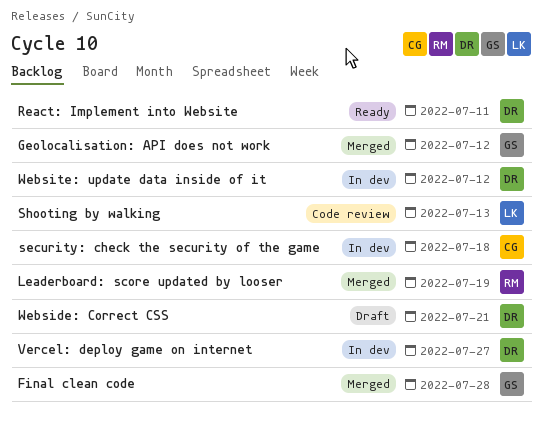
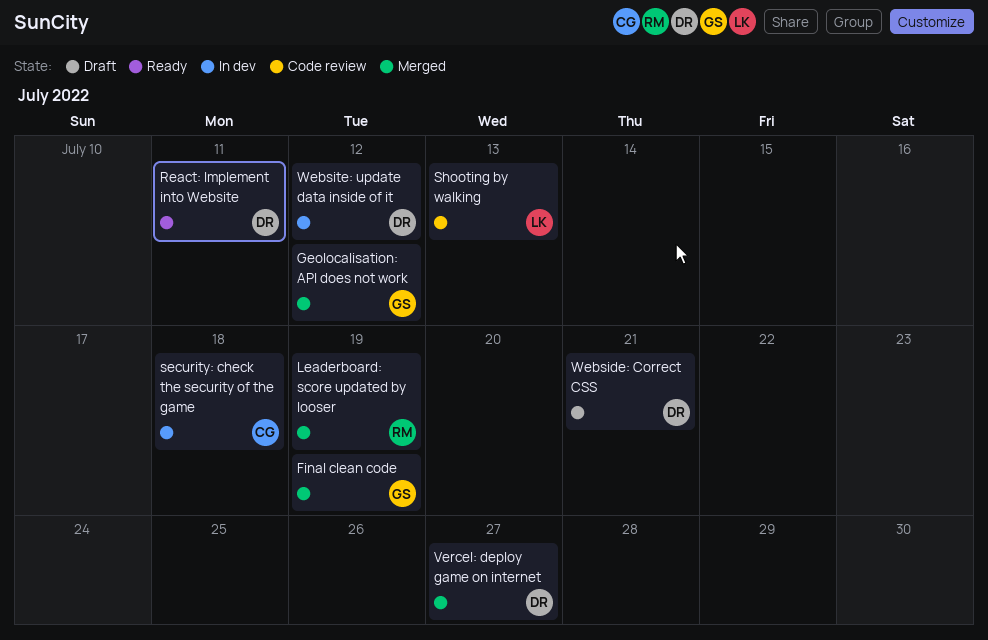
Final clean code, due: Jul 28 -> Jul 19
Vercel: deploy game on internet, status: In dev -> Merged

